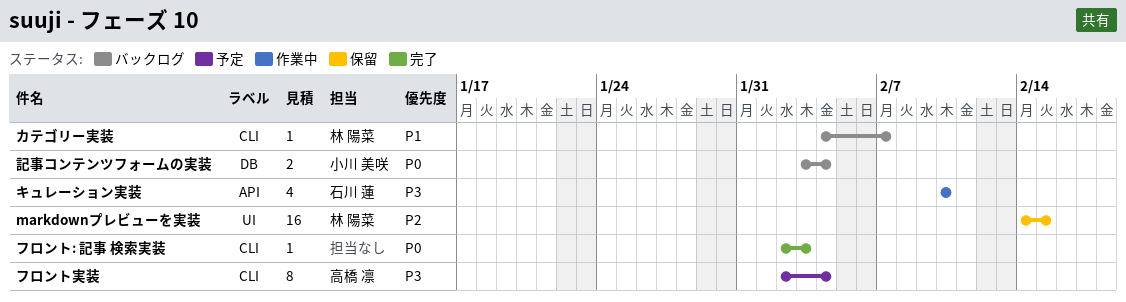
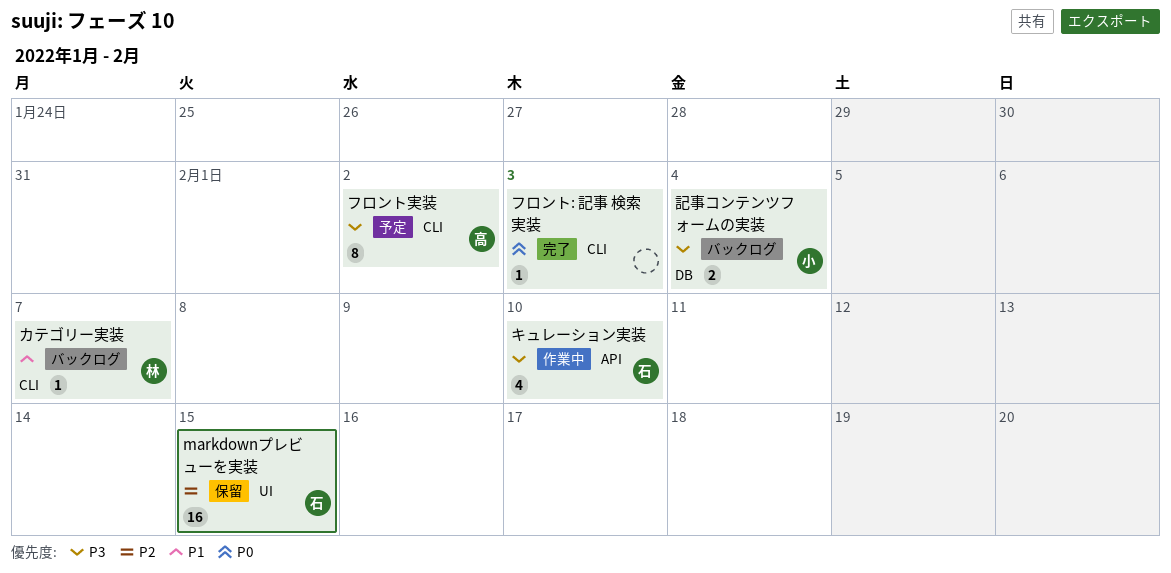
markdownプレビューを実装, owner: 林 陽菜 -> 石川 蓮
フロント実装, due: Feb 4 -> Feb 2
記事コンテンツフォームの実装, priority: P0 -> P3

